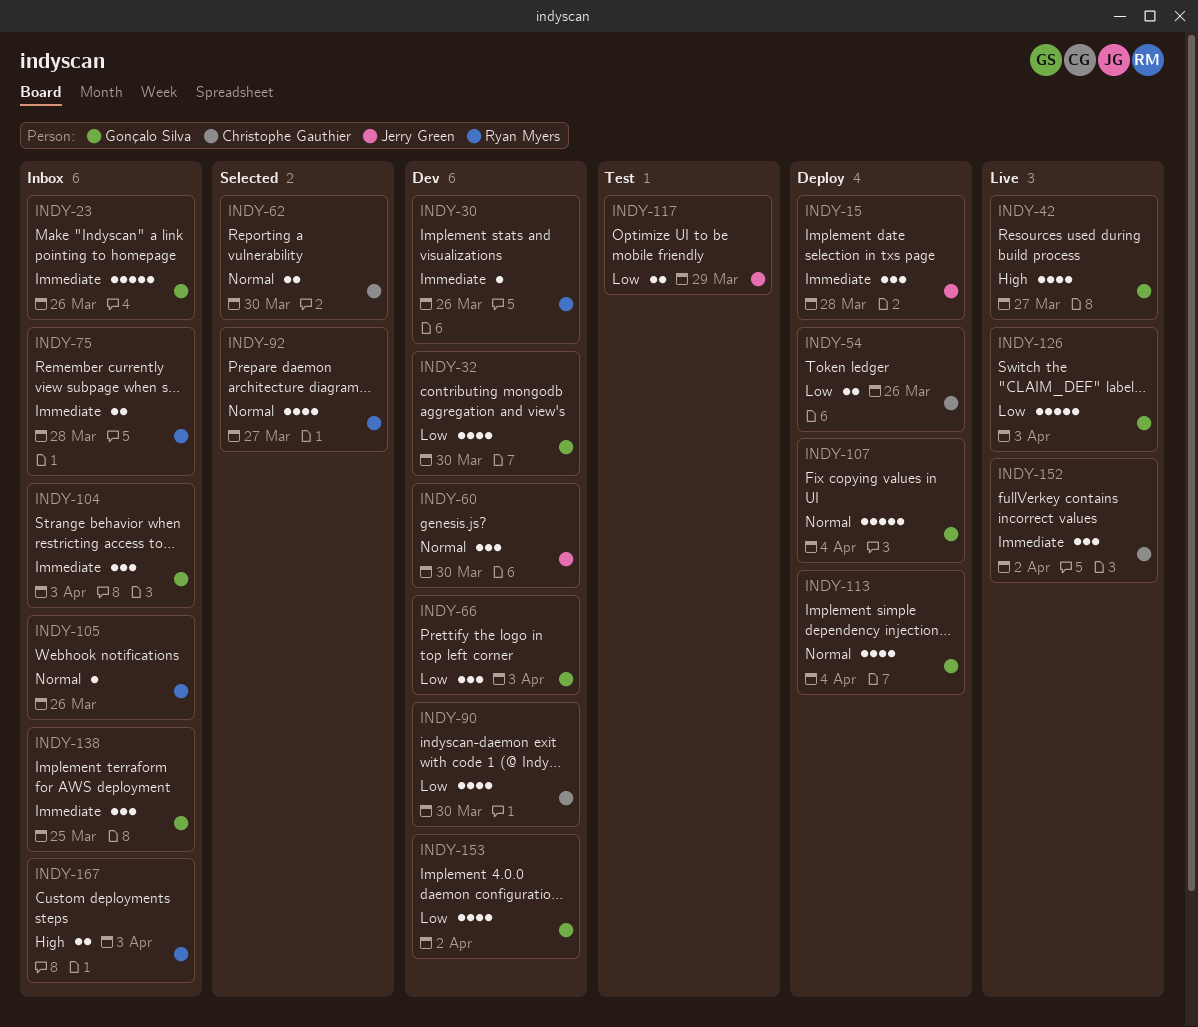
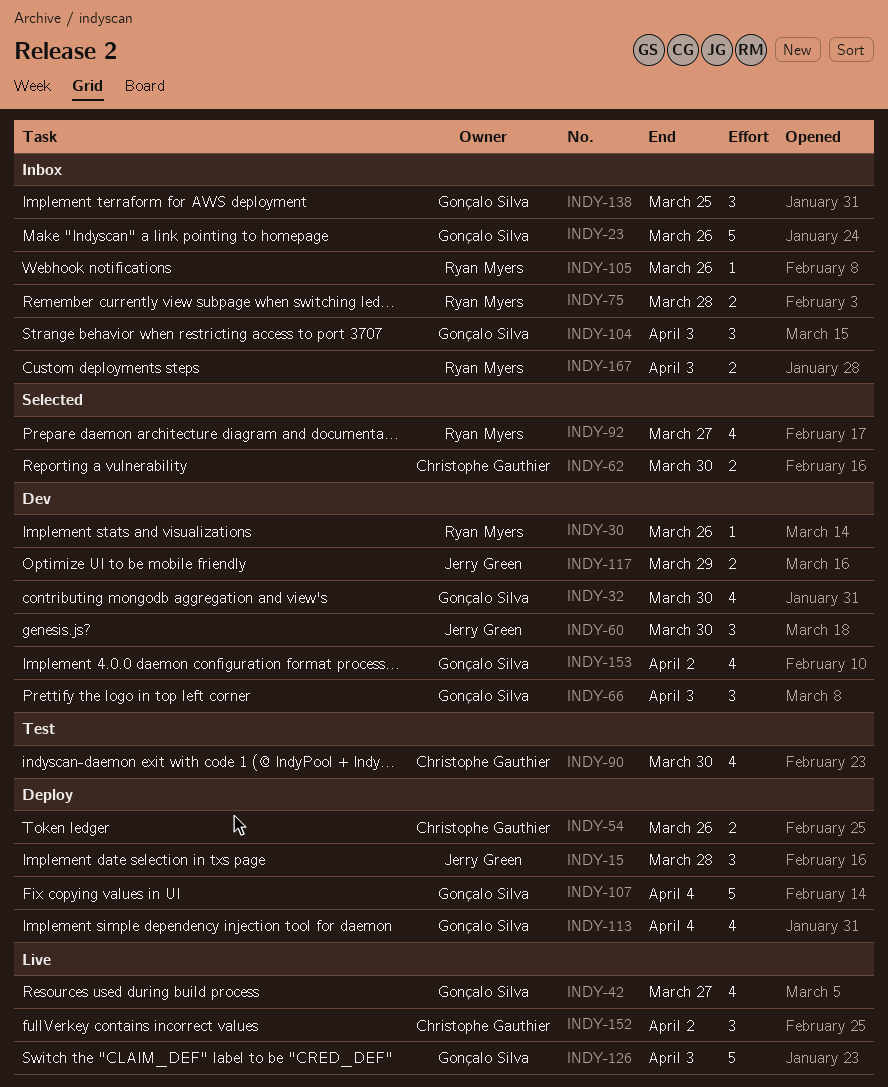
INDY-90, status: Dev -> Test
INDY-117, status: Test -> Dev

